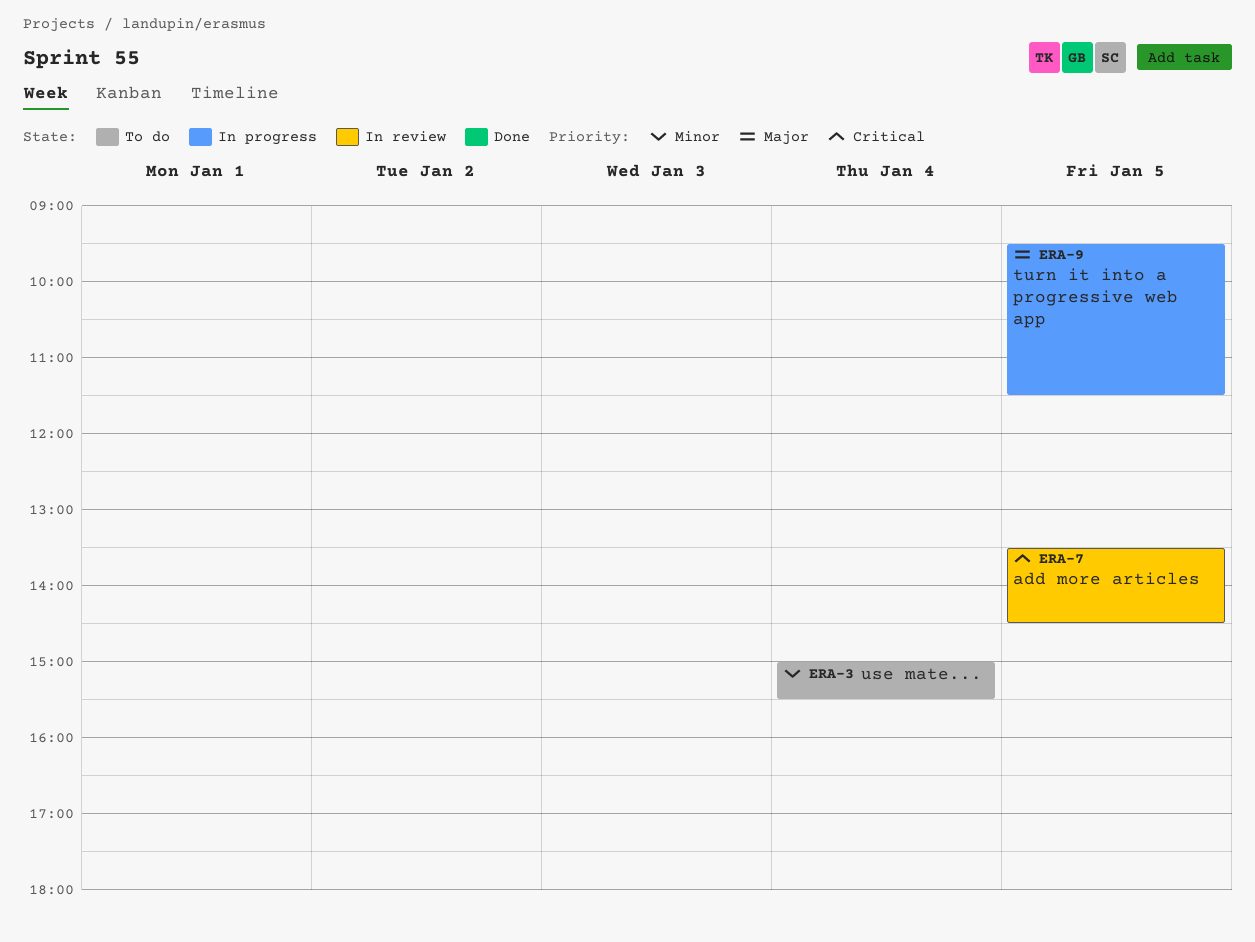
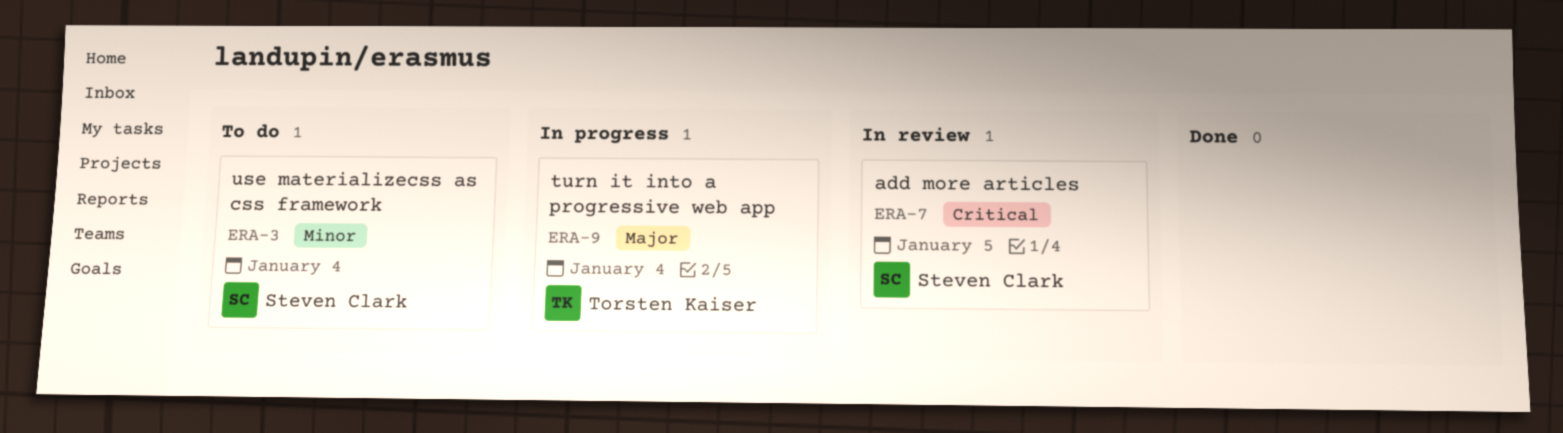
ERA-9, day: Jan 5 -> Jan 4

